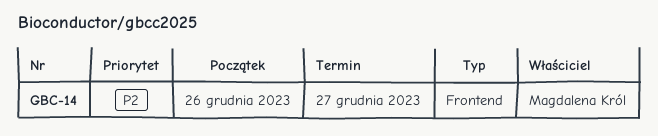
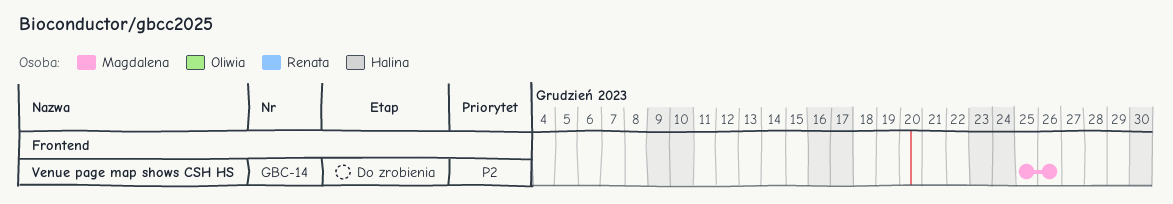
GBC-14, start: Dec 26 -> Dec 25
GBC-14, due: Dec 27 -> Dec 26

